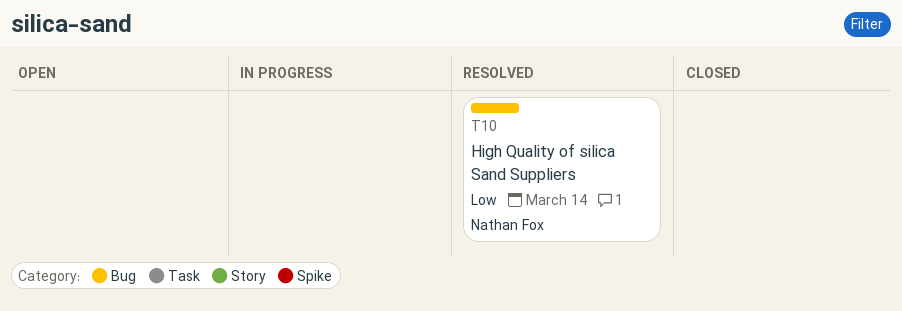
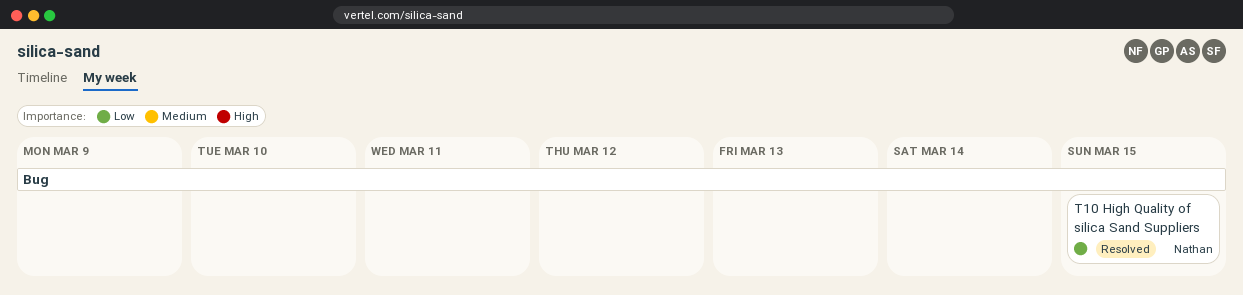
T10, due: Mar 14 -> Mar 15

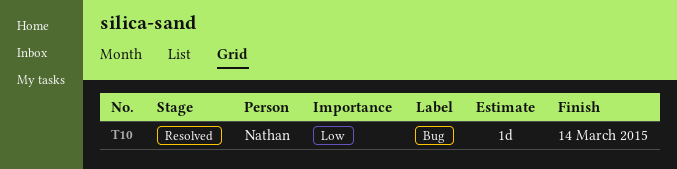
T10, due: Mar 15 -> Mar 14

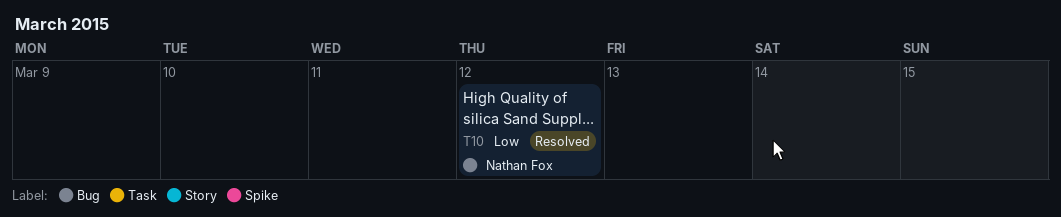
T10, due: Mar 14 -> Mar 12

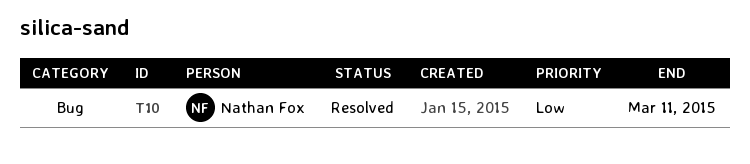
T10, due: Mar 12 -> Mar 11

